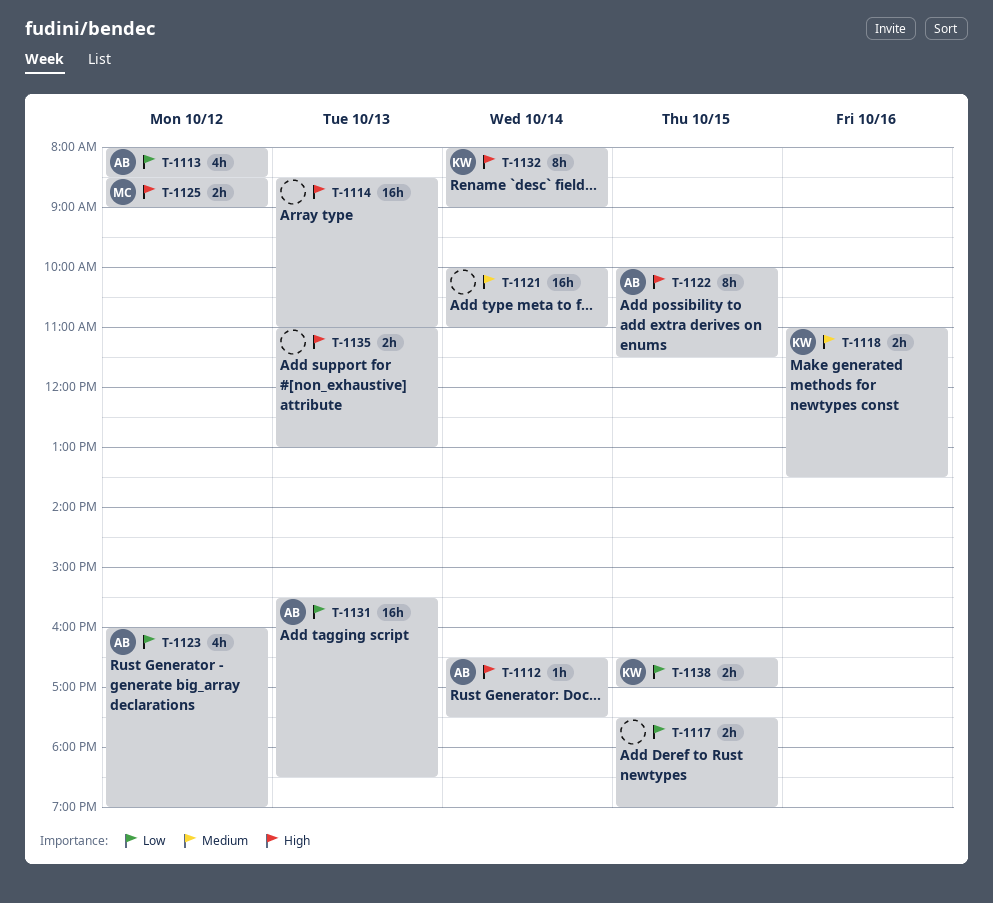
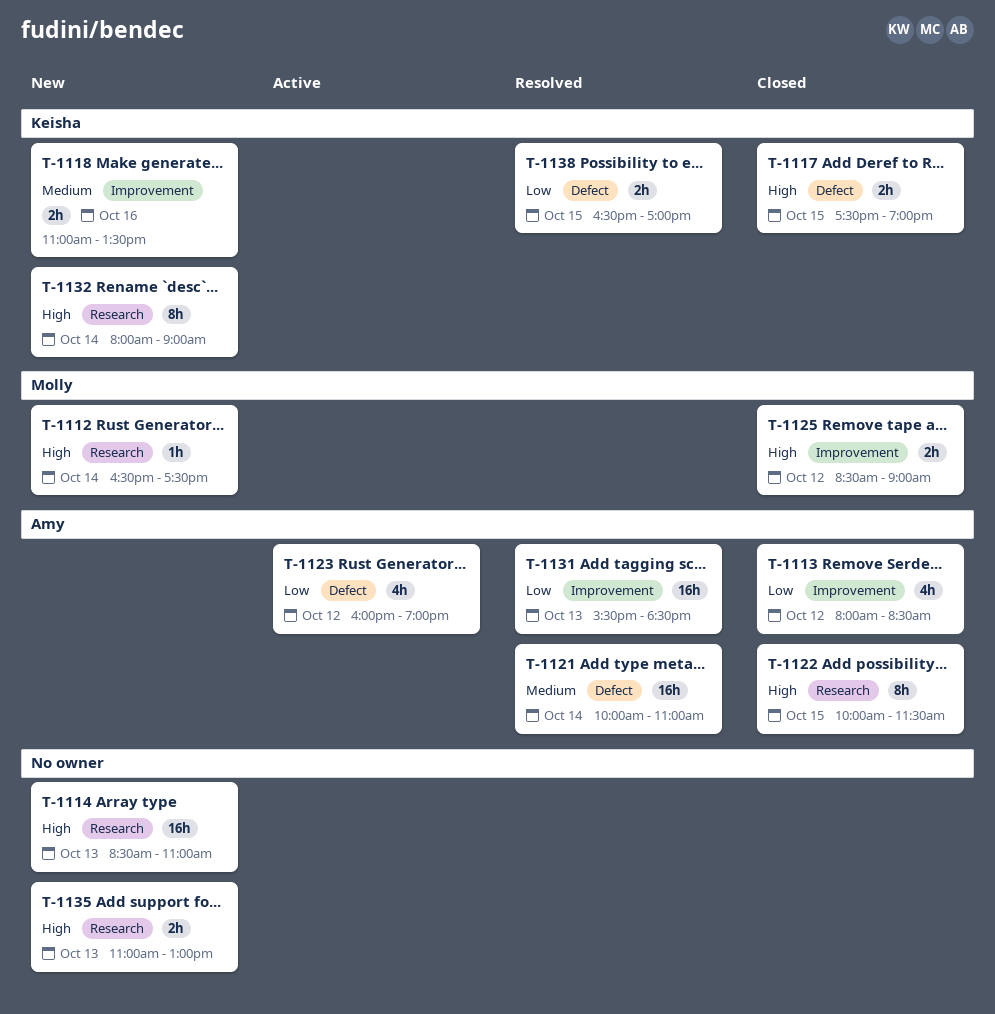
T-1112, owner: Amy -> Molly
T-1117, owner: none -> Keisha
T-1117, priority: Low -> High
T-1121, owner: none -> Amy

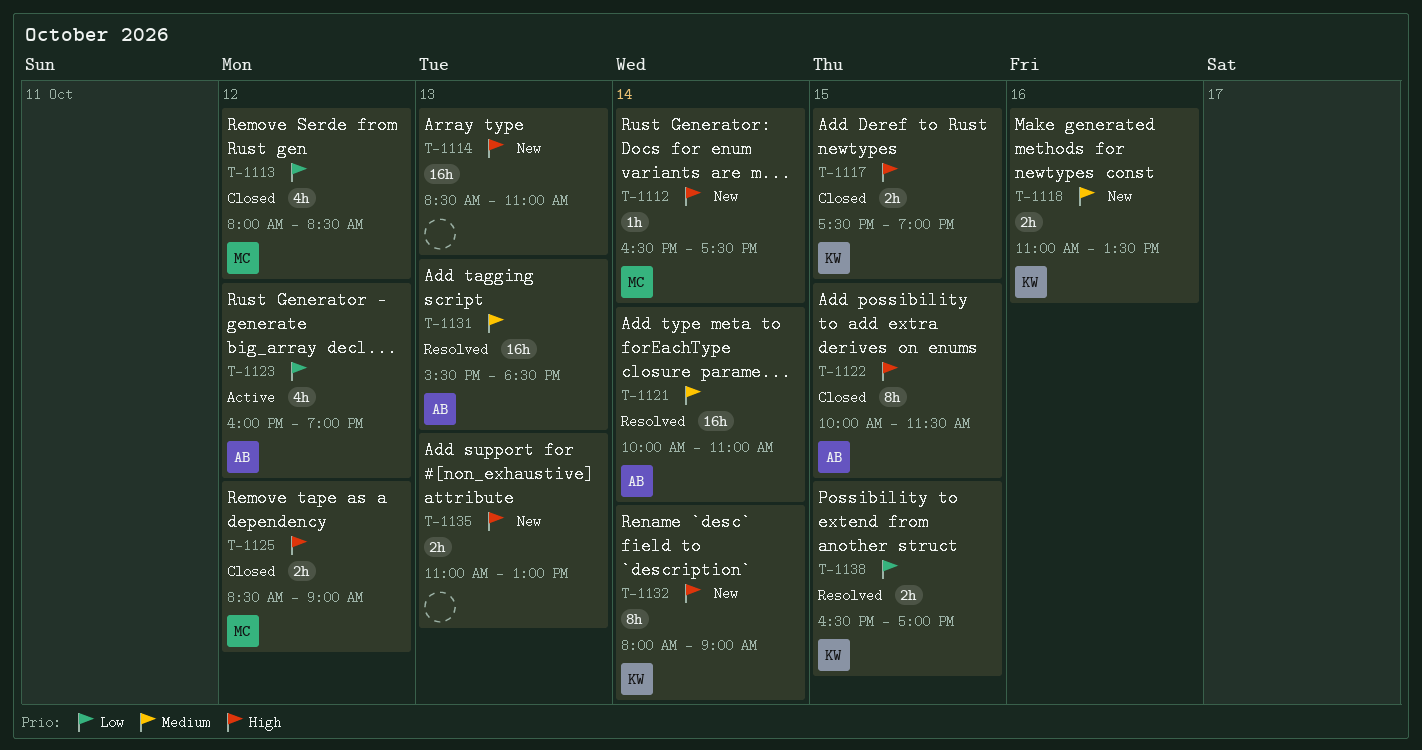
T-1113, owner: Amy -> Molly
T-1131, priority: Low -> Medium

